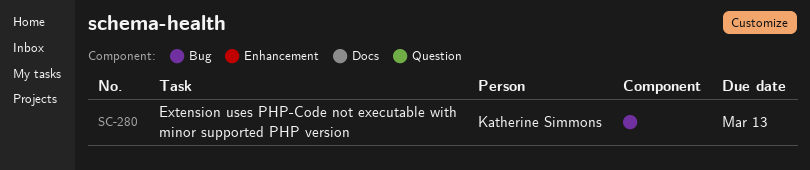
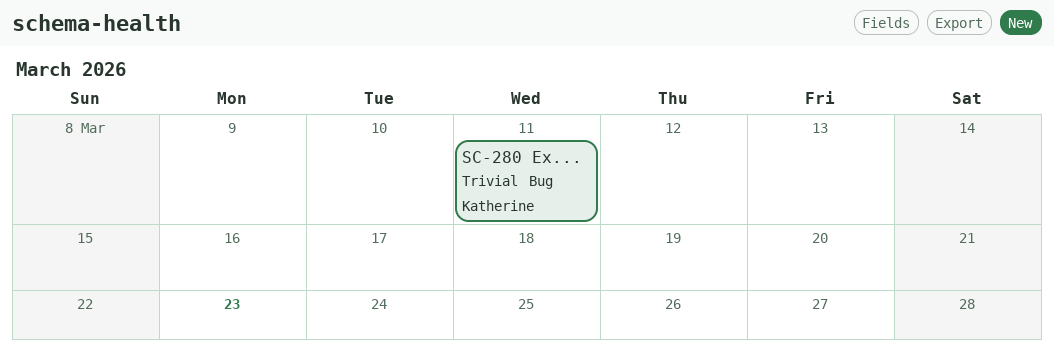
SC-280, due: Mar 13 -> Mar 11

